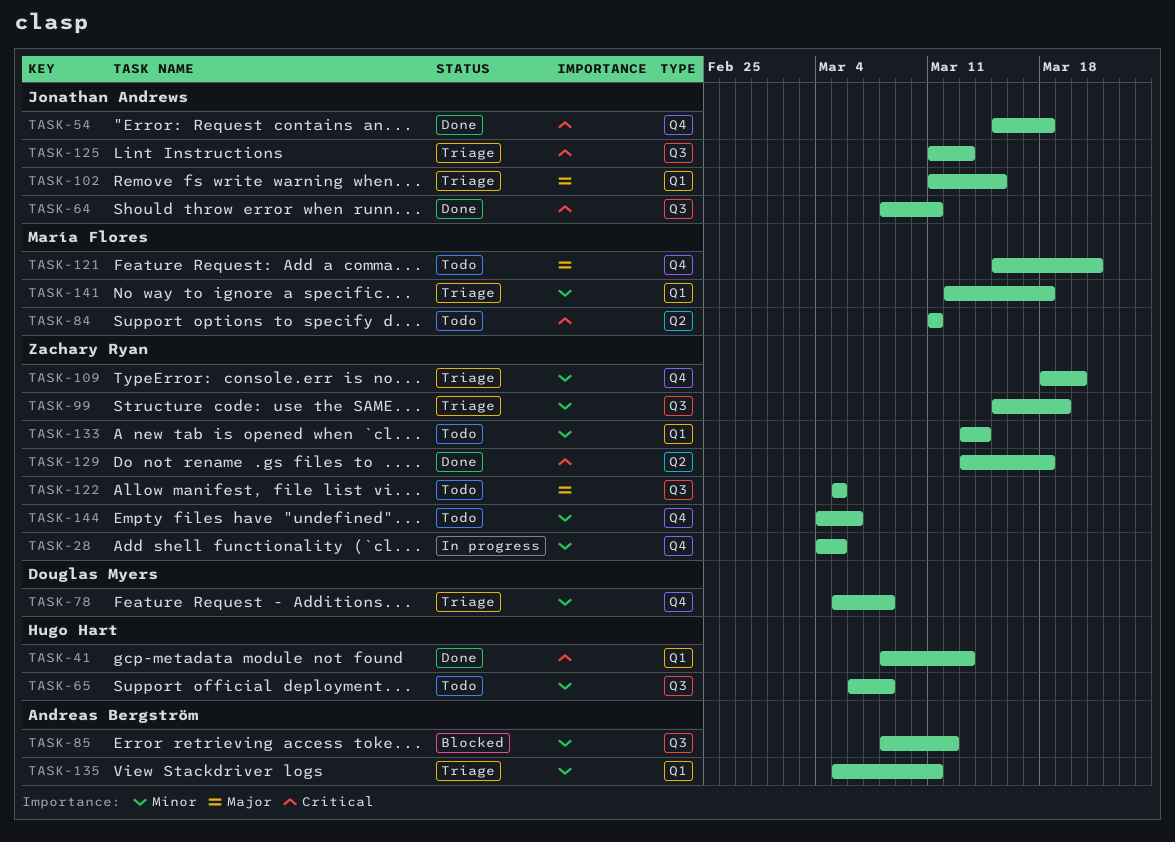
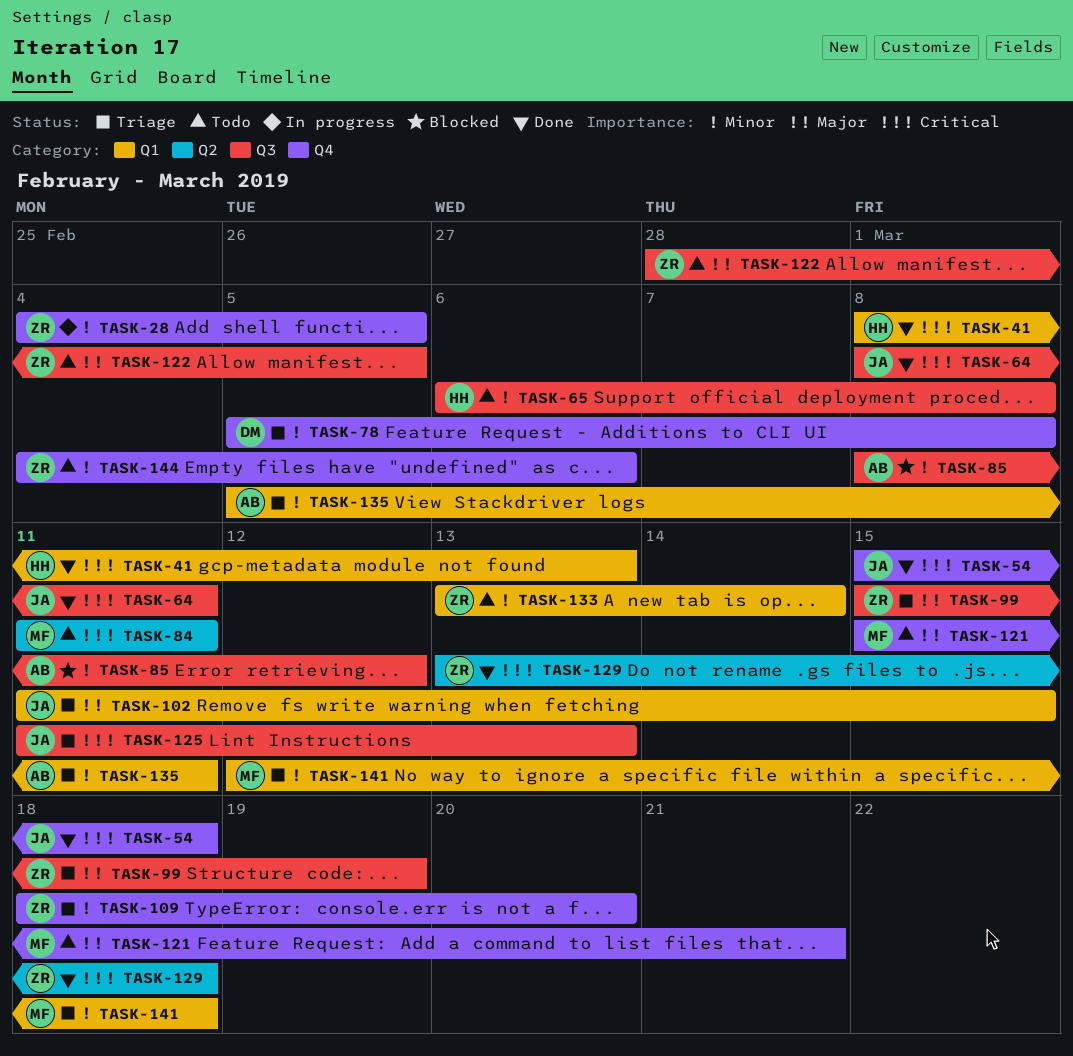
TASK-99, priority: Minor -> Major
TASK-122, start: Mar 5 -> Feb 28

